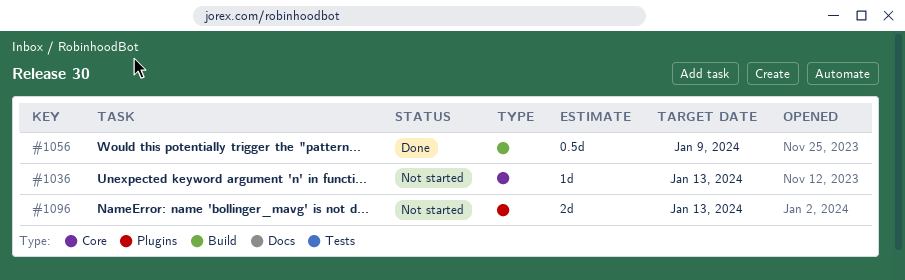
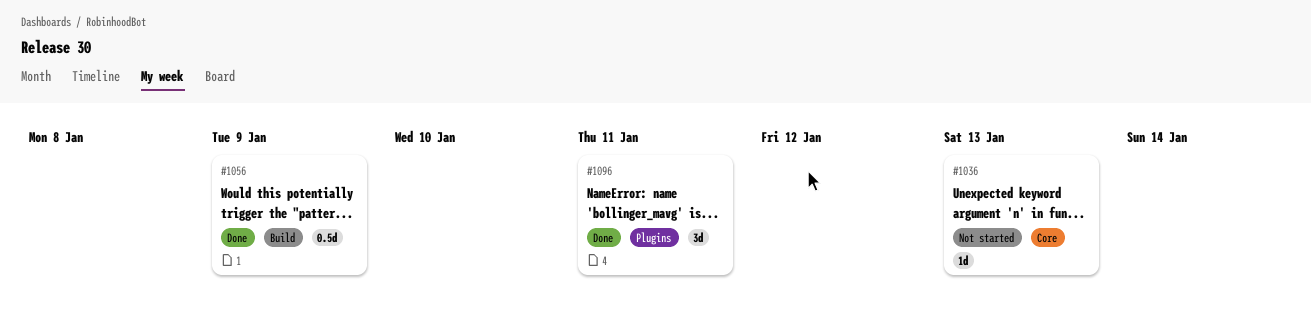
#1096, status: Not started -> Done
#1096, estimate: 2d -> 3d
#1096, due: Jan 13 -> Jan 11

